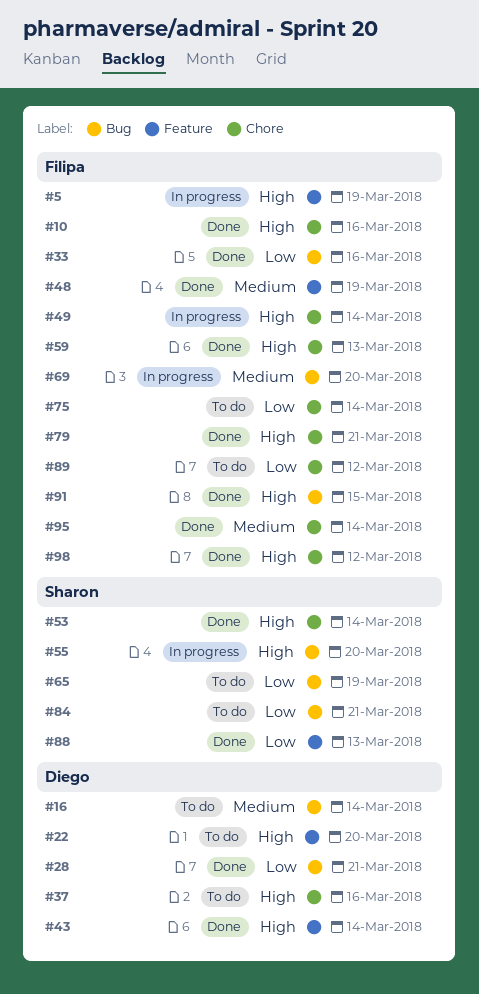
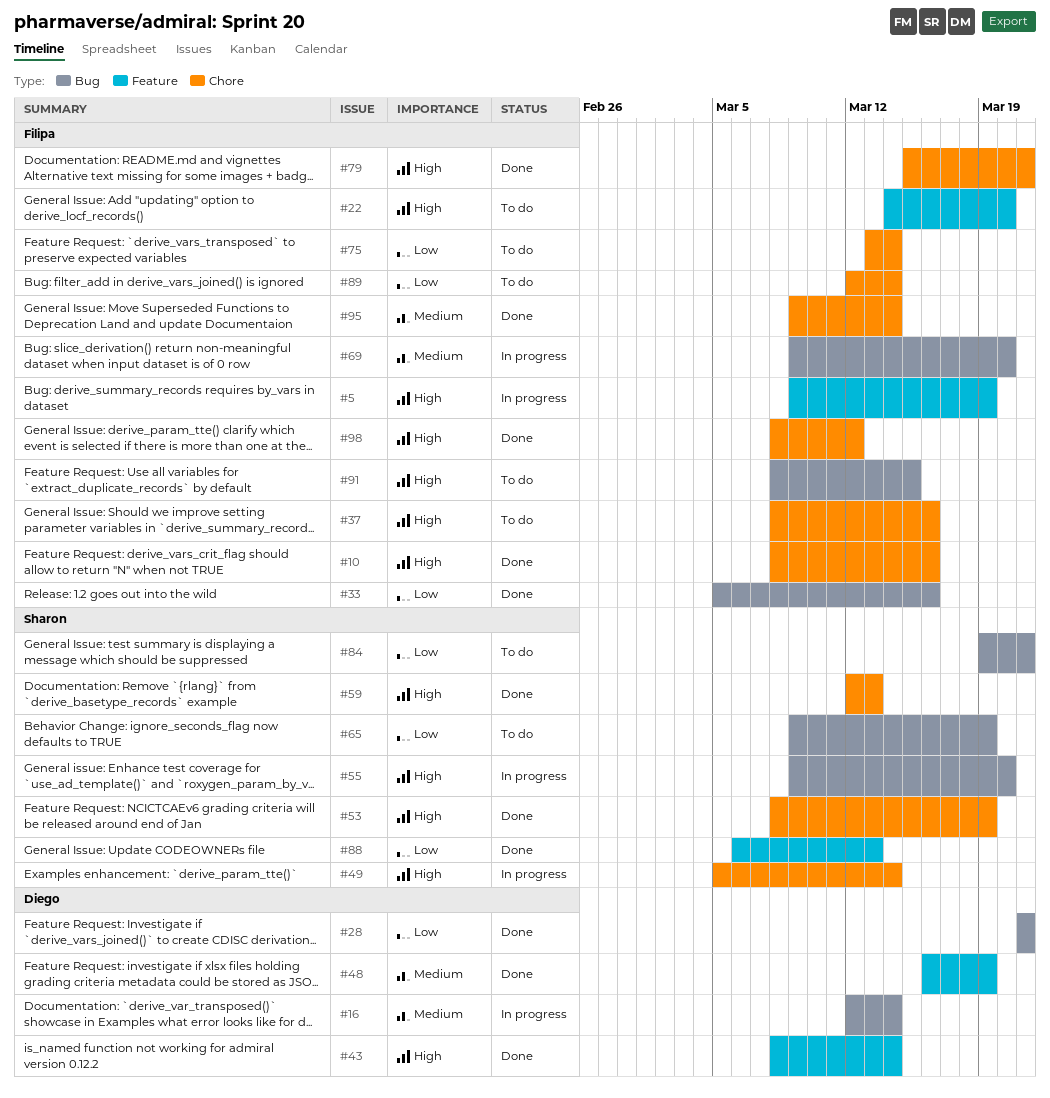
#16, status: To do -> In progress
#22, owner: Diego -> Filipa
#37, owner: Diego -> Filipa
#48, owner: Filipa -> Diego
#49, owner: Filipa -> Sharon
#53, due: Mar 14 -> Mar 19
#59, owner: Filipa -> Sharon
#89, due: Mar 12 -> Mar 14
#91, status: Done -> To do

